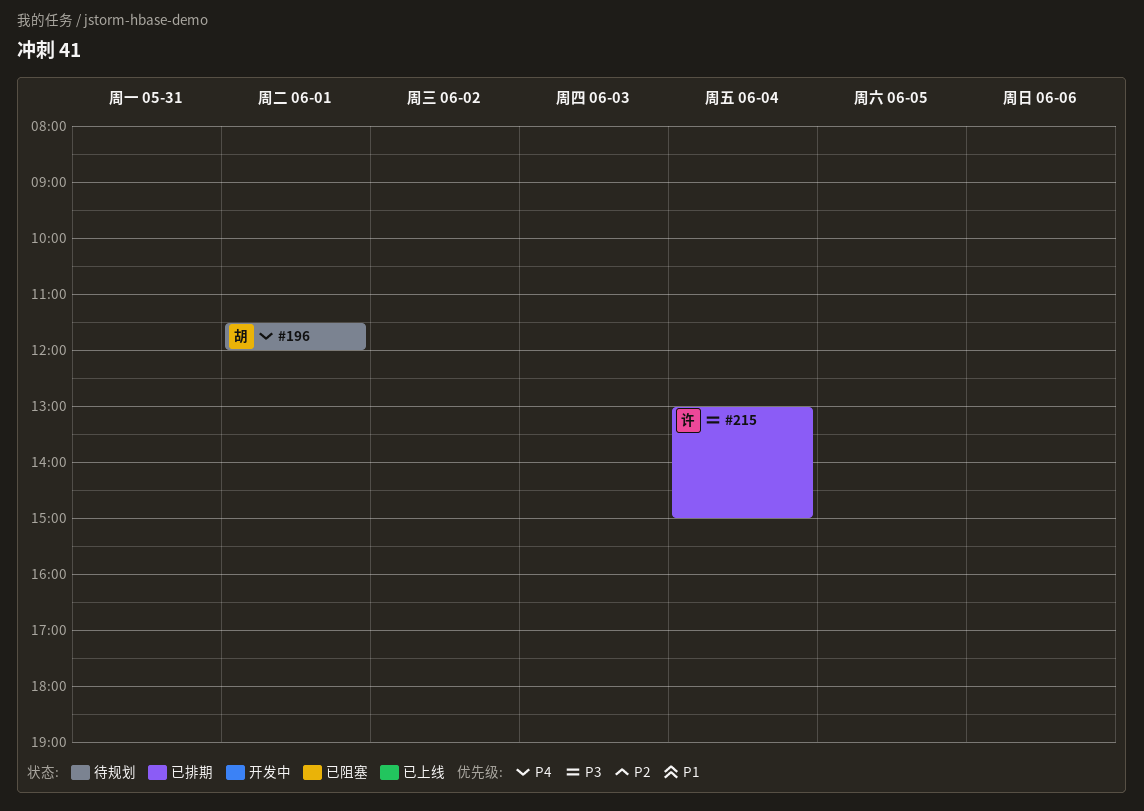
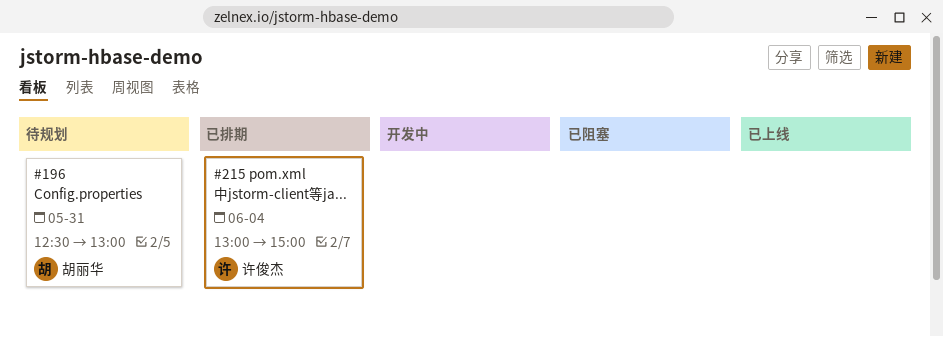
#196, day: Jun 1 -> May 31
#196, begins: 11:30 -> 12:30
#196, ends: 12:00 -> 13:00

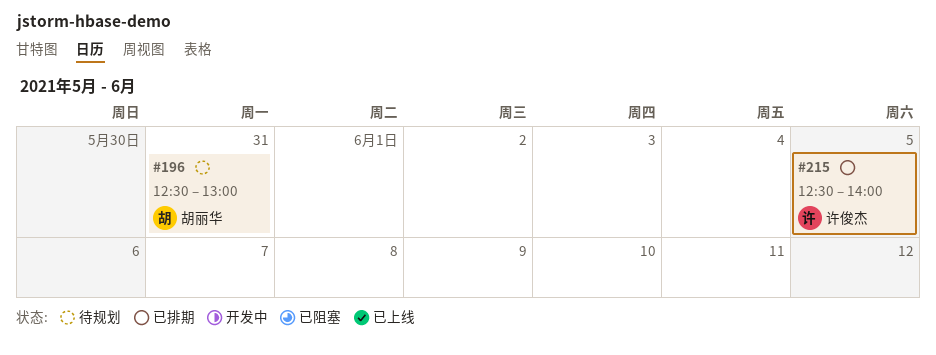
#215, day: Jun 4 -> Jun 5
#215, begins: 13:00 -> 12:30
#215, ends: 15:00 -> 14:00

